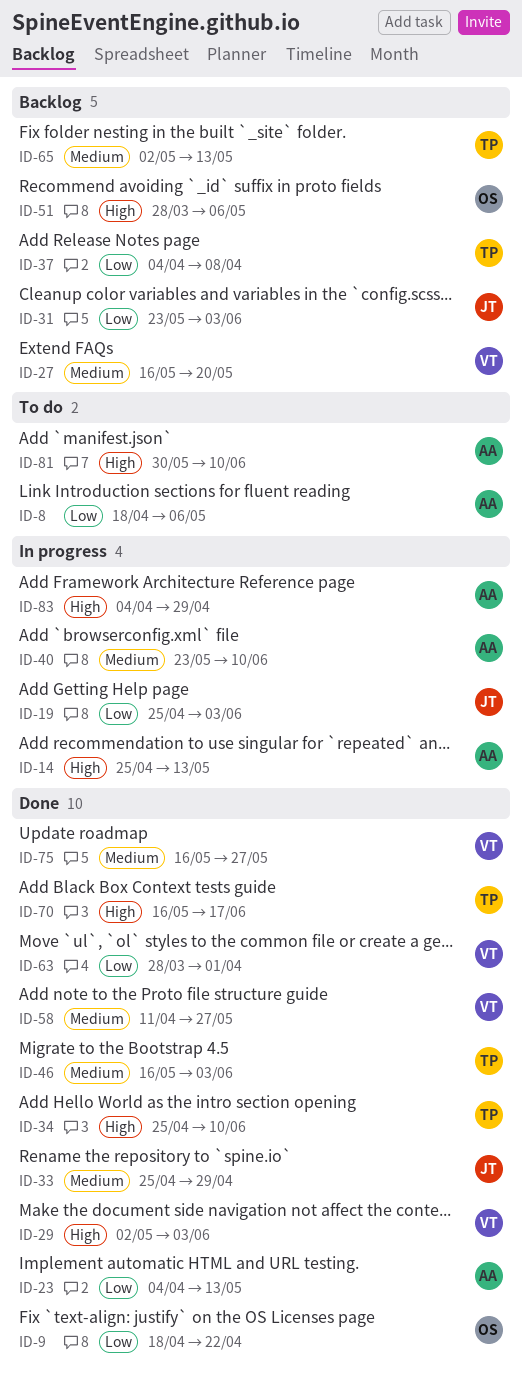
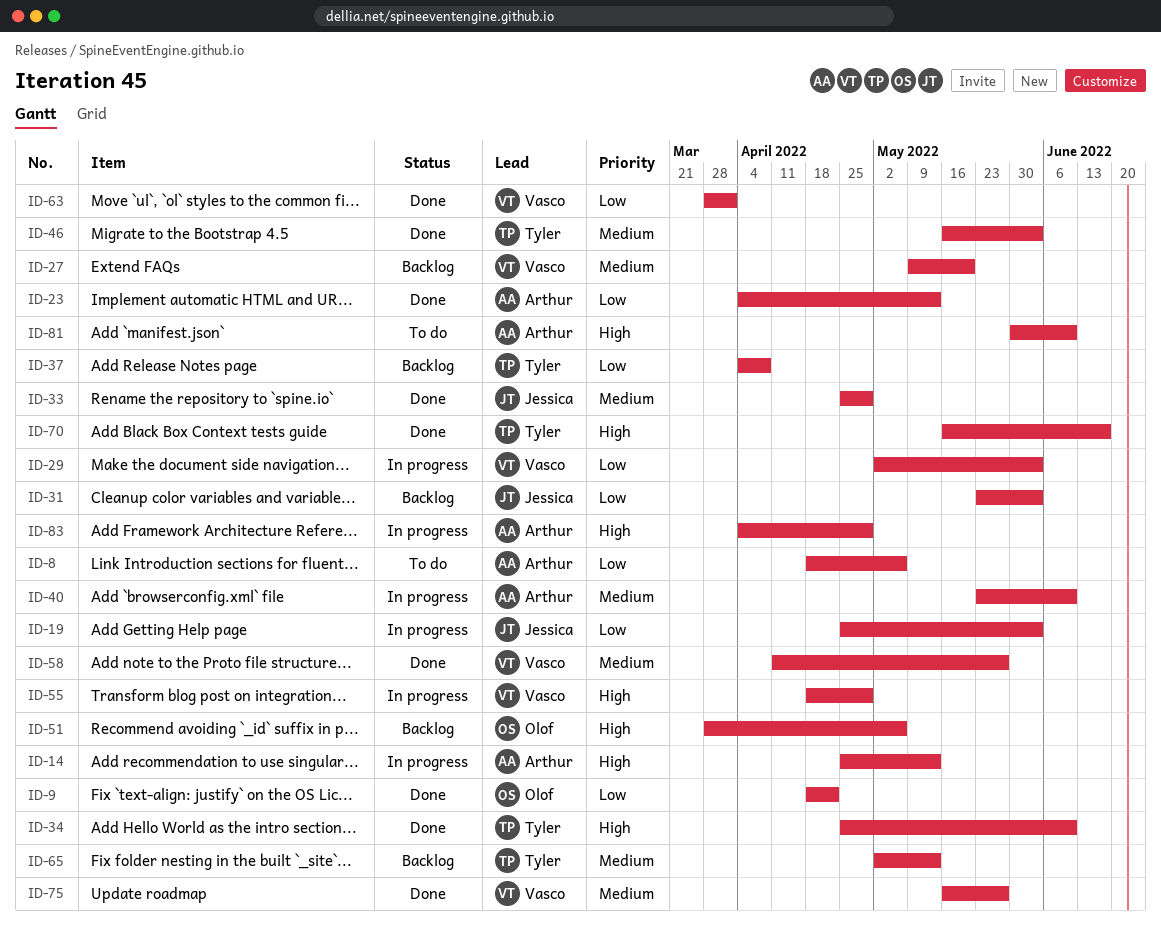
ID-27, start: May 16 -> May 9
ID-29, status: Done -> In progress
ID-29, priority: High -> Low
ID-55: none -> present

